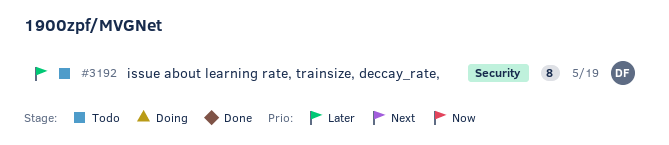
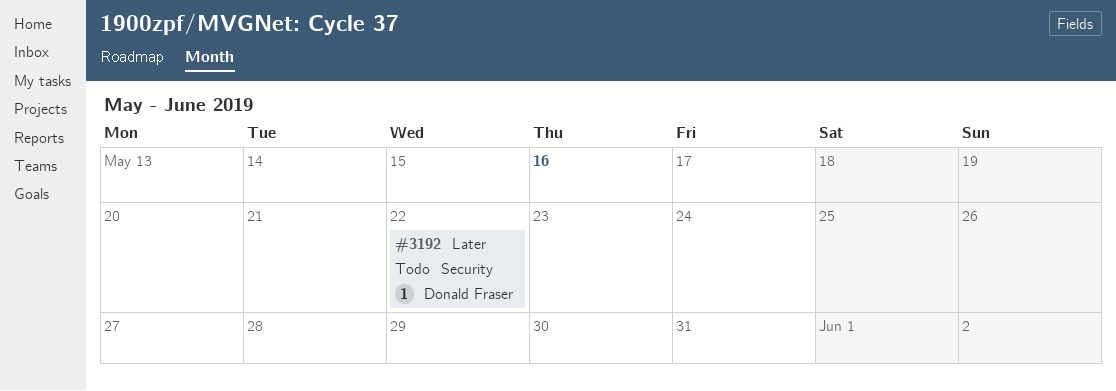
#3192, estimate: 8 -> 1
#3192, due: May 19 -> May 22

